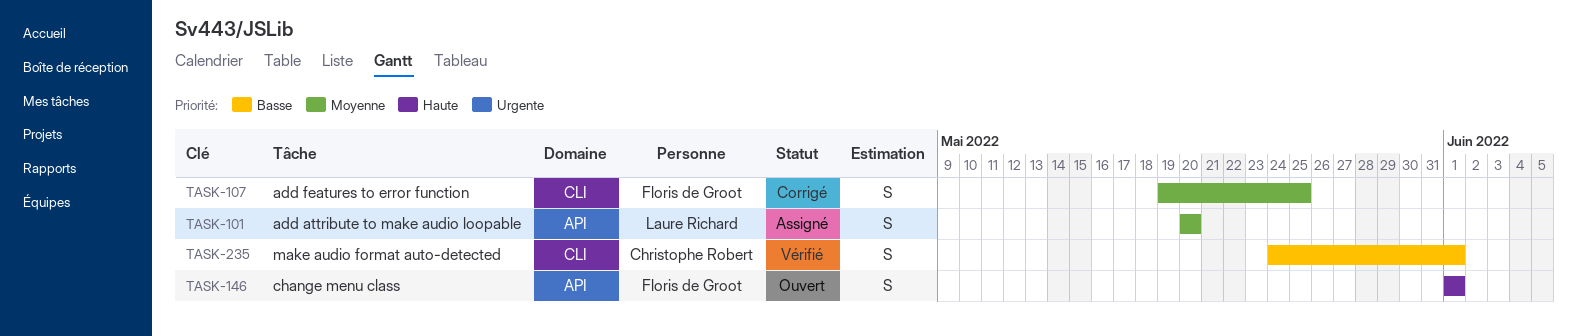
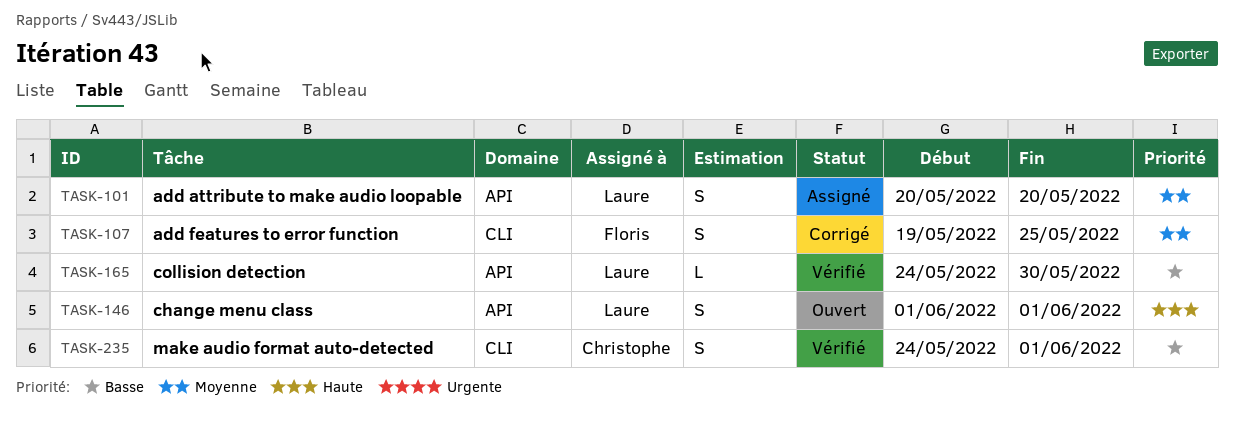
TASK-146, owner: Floris de Groot -> Laure Richard
TASK-165: none -> present

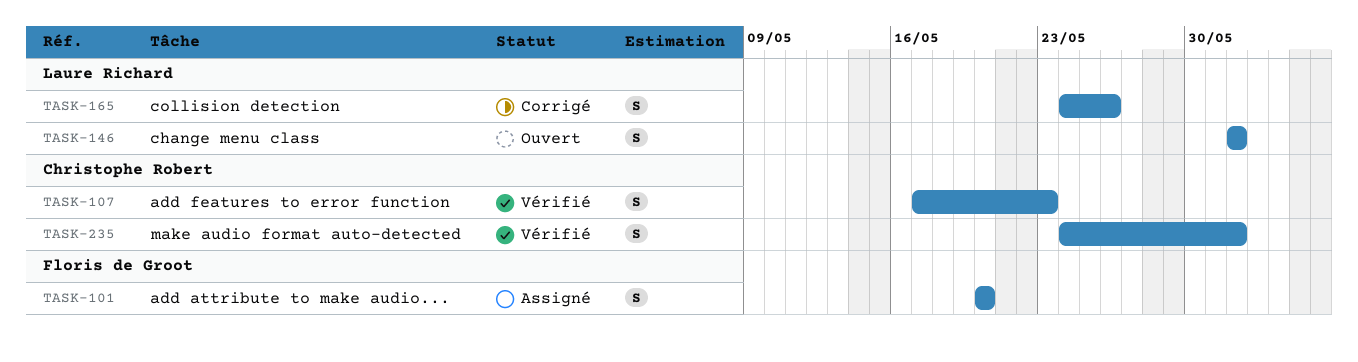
TASK-101, owner: Laure Richard -> Floris de Groot
TASK-107, status: Corrigé -> Vérifié
TASK-107, owner: Floris de Groot -> Christophe Robert
TASK-107, start: May 19 -> May 17
TASK-107, due: May 25 -> May 23
TASK-165, status: Vérifié -> Corrigé
TASK-165, estimate: L -> S
TASK-165, due: May 30 -> May 26

